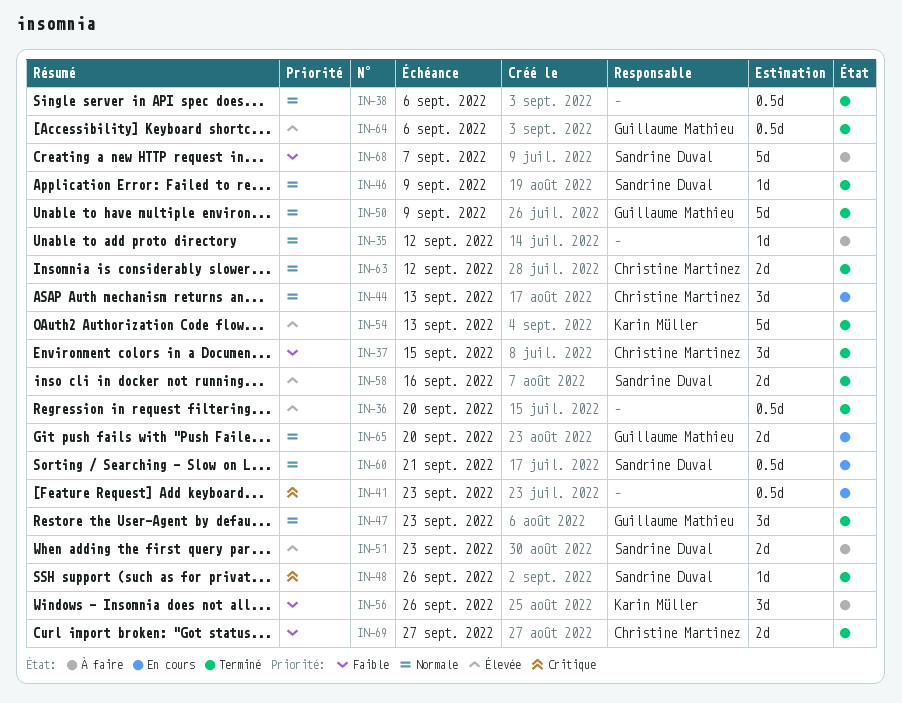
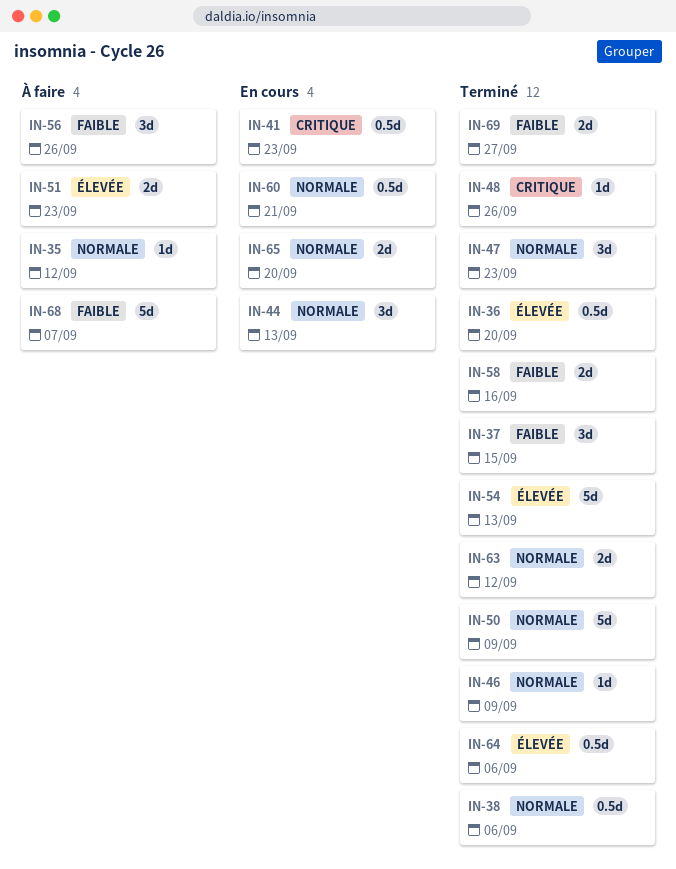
IN-58, priority: Élevée -> Faible

